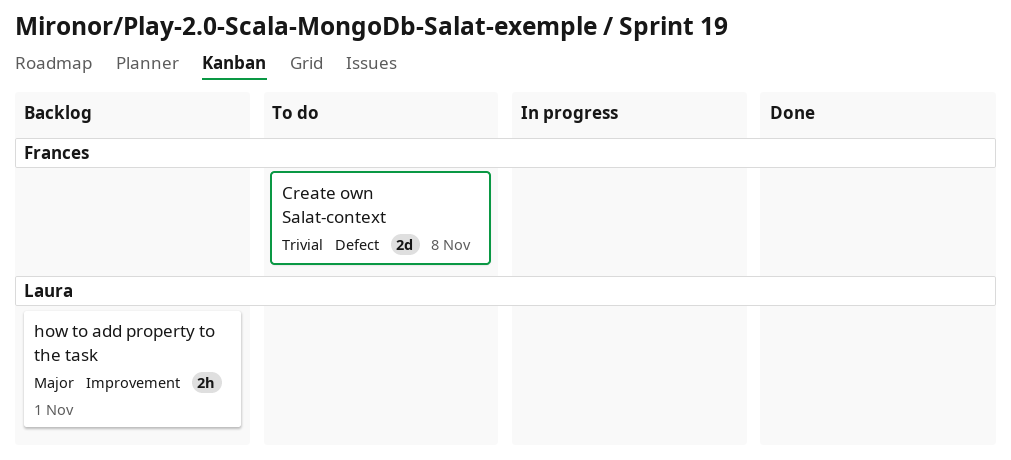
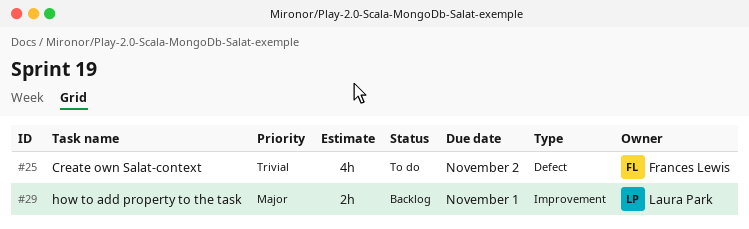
Create own Salat-context, estimate: 2d -> 4h
Create own Salat-context, due: Nov 8 -> Nov 2

